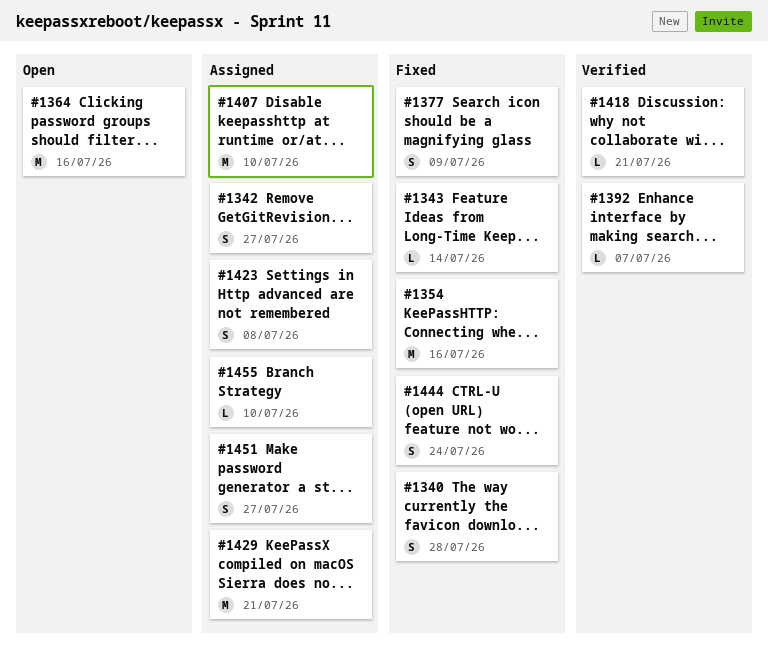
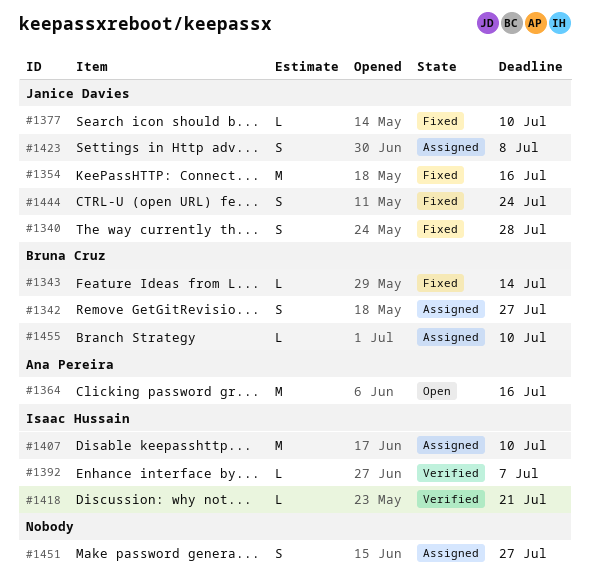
#1377, estimate: S -> L
#1377, due: Jul 9 -> Jul 10
#1429: present -> none

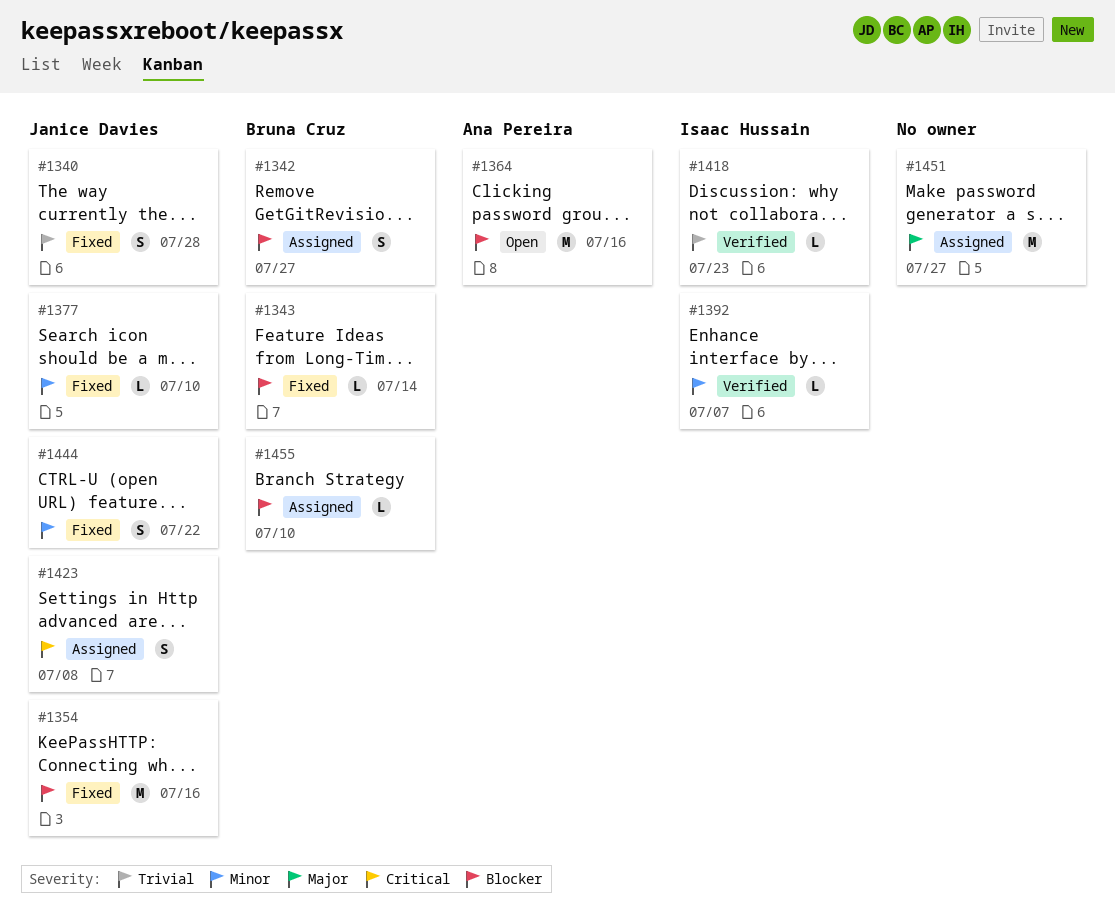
#1407: present -> none
#1418, due: Jul 21 -> Jul 23
#1444, due: Jul 24 -> Jul 22
#1451, estimate: S -> M

